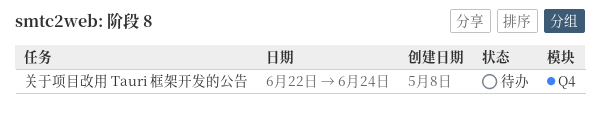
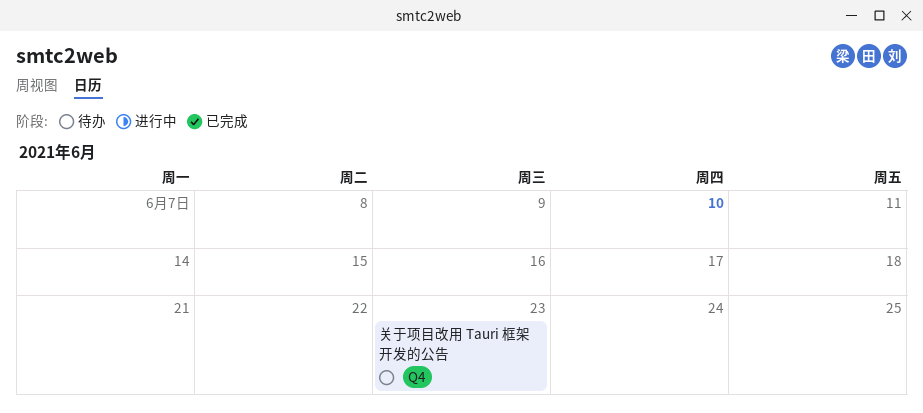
关于项目改用 Tauri 框架开发的公告, due: Jun 24 -> Jun 23

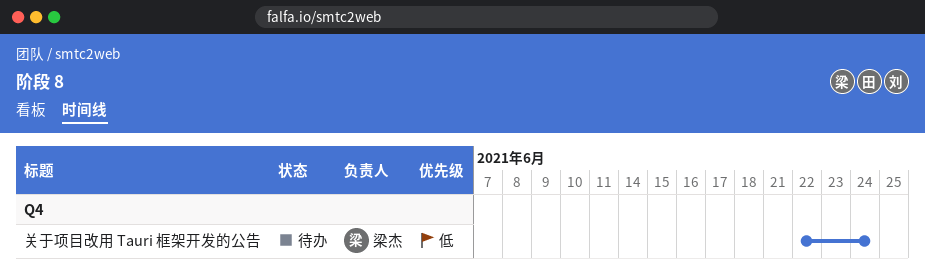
关于项目改用 Tauri 框架开发的公告, due: Jun 23 -> Jun 24

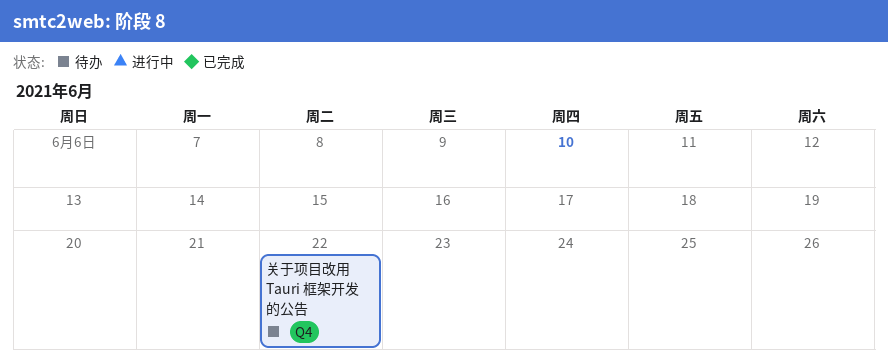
关于项目改用 Tauri 框架开发的公告, due: Jun 24 -> Jun 22

